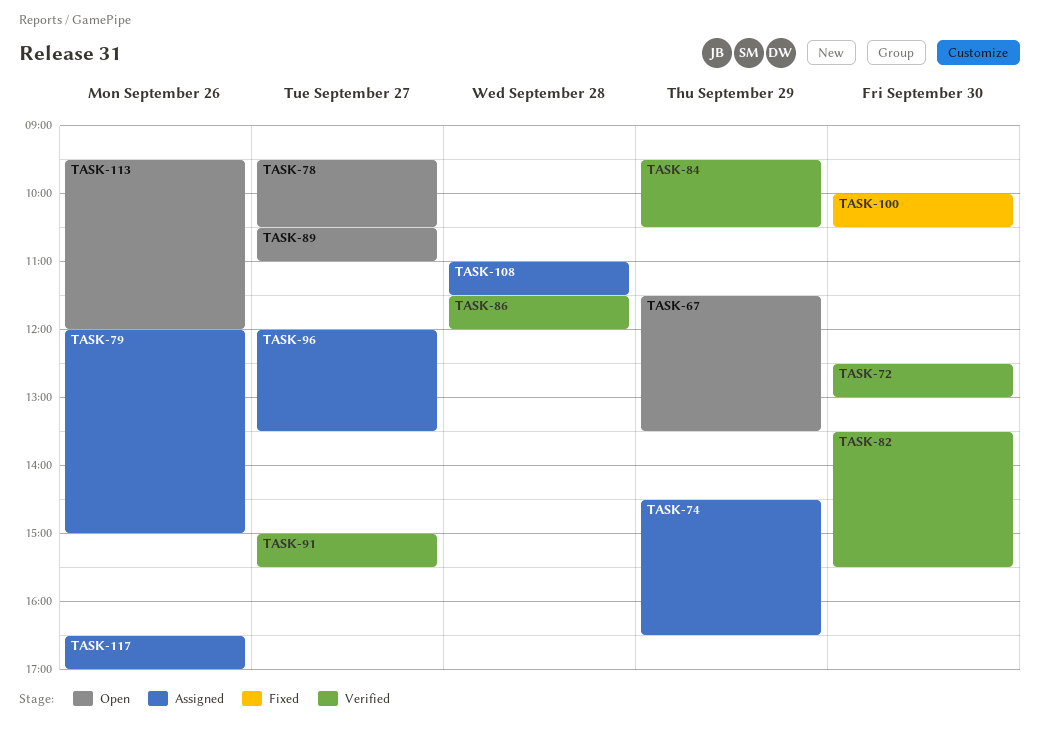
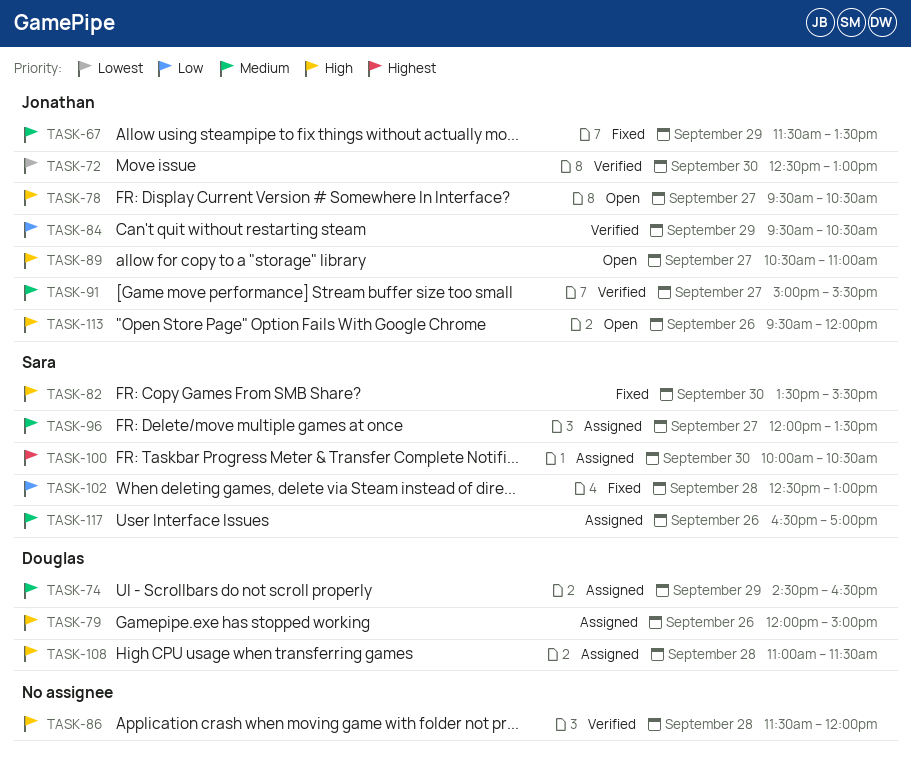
TASK-67, status: Open -> Fixed
TASK-82, status: Verified -> Fixed
TASK-100, status: Fixed -> Assigned
TASK-102: none -> present

